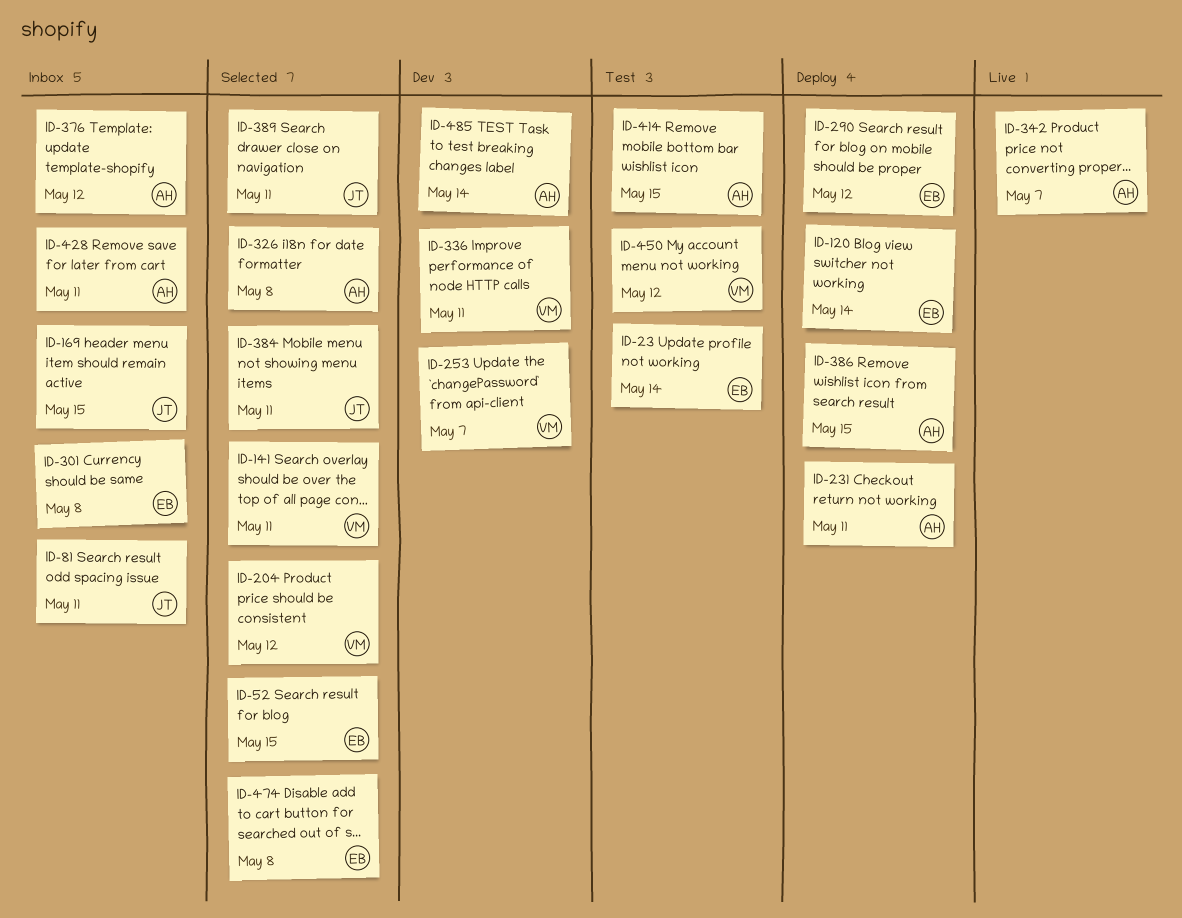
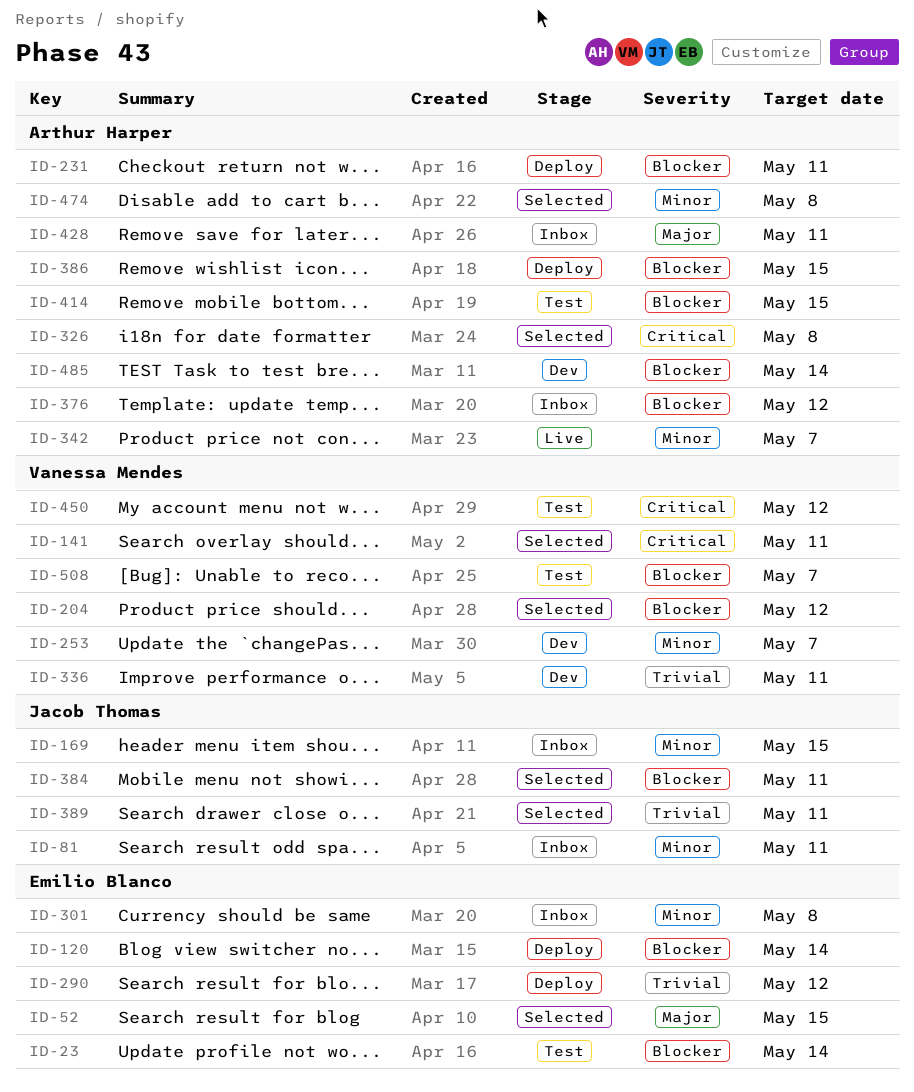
ID-474, owner: Emilio Blanco -> Arthur Harper
ID-508: none -> present

